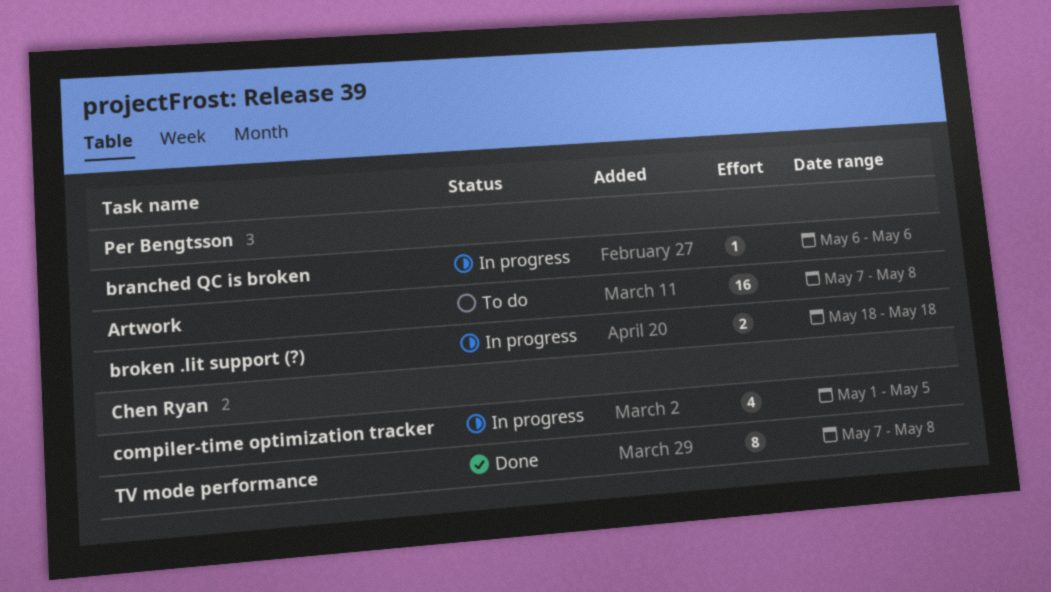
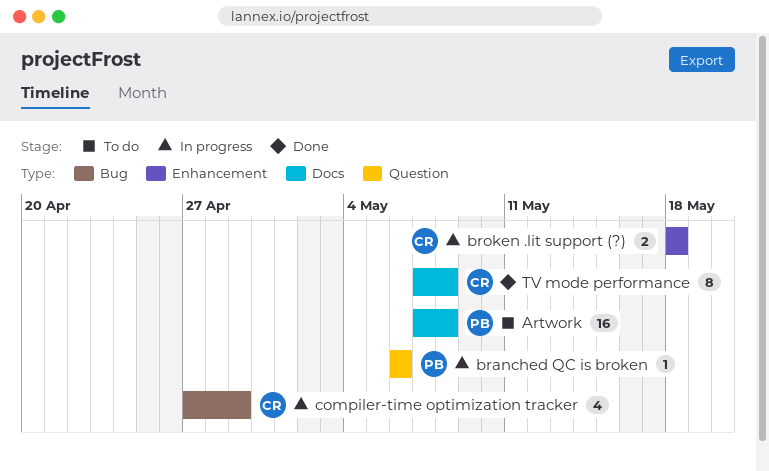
broken .lit support (?), owner: Per Bengtsson -> Chen Ryan
compiler-time optimization tracker, start: May 1 -> Apr 27
compiler-time optimization tracker, due: May 5 -> Apr 29

